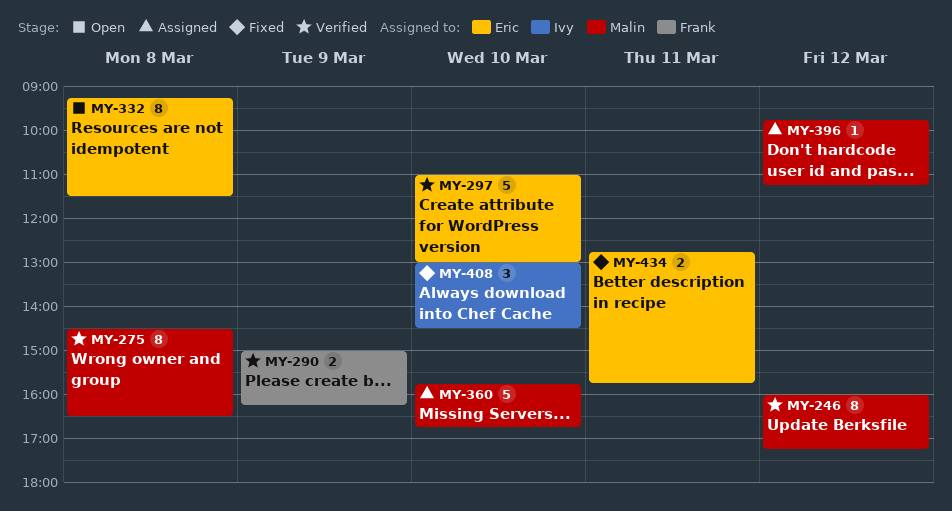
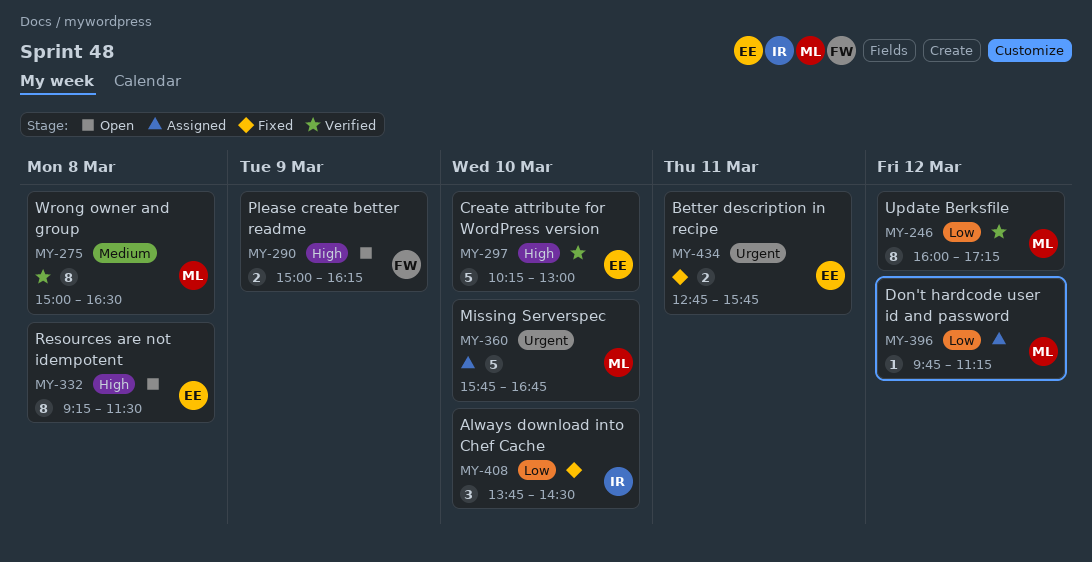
MY-275, begins: 14:30 -> 15:00
MY-290, status: Verified -> Open
MY-297, begins: 11:00 -> 10:15
MY-408, begins: 13:00 -> 13:45

